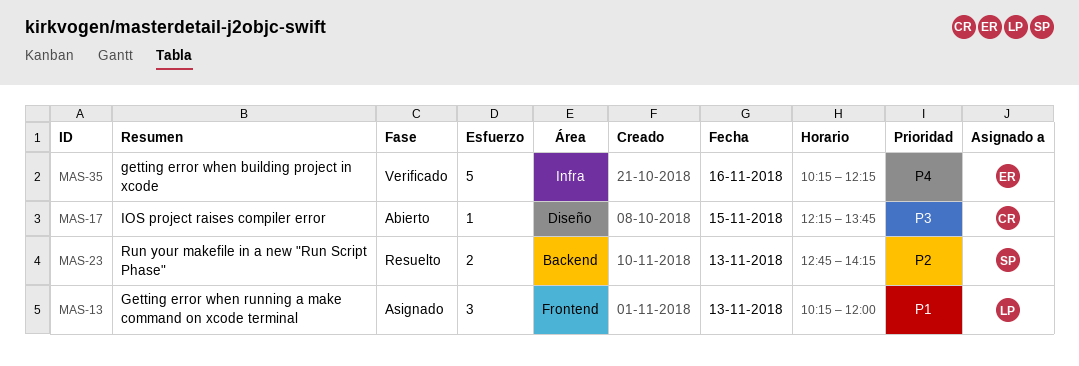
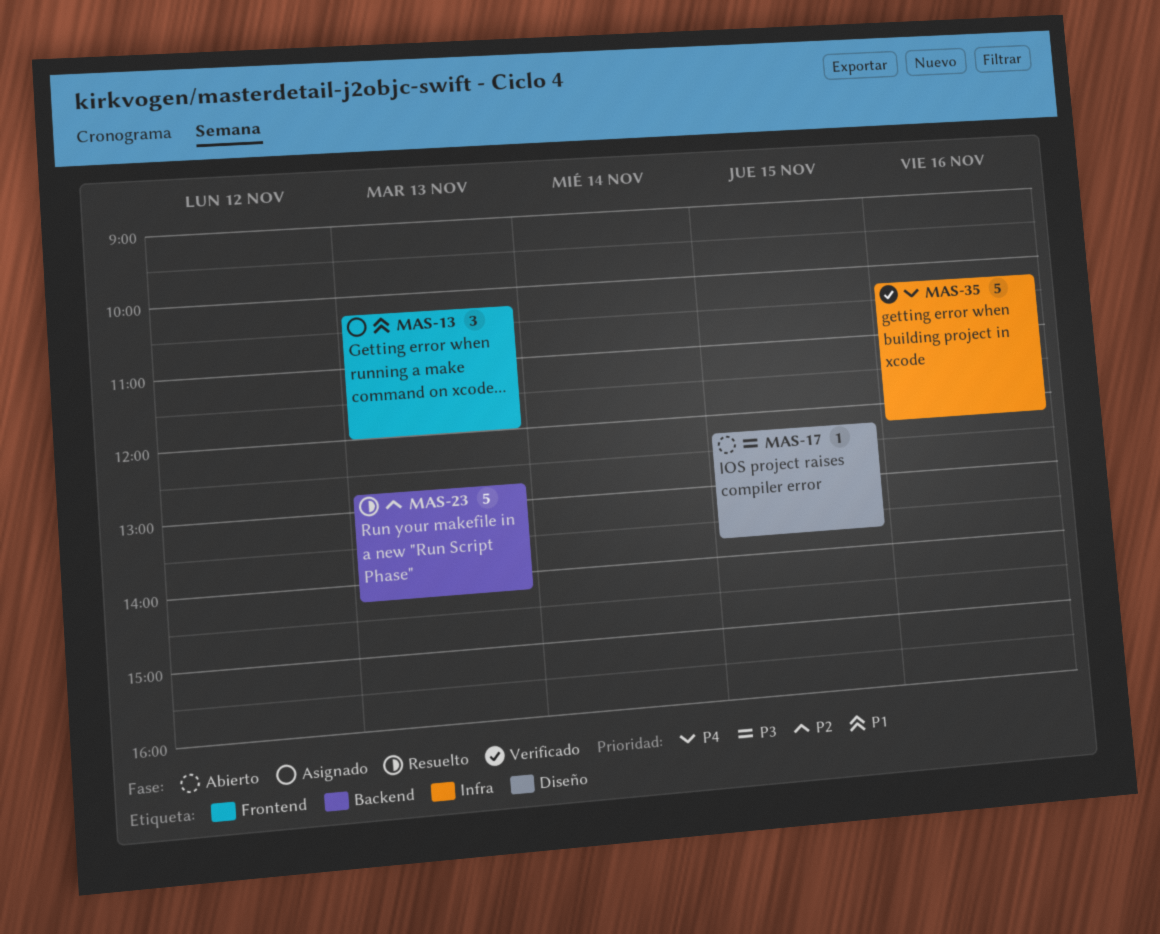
MAS-23, estimate: 2 -> 5

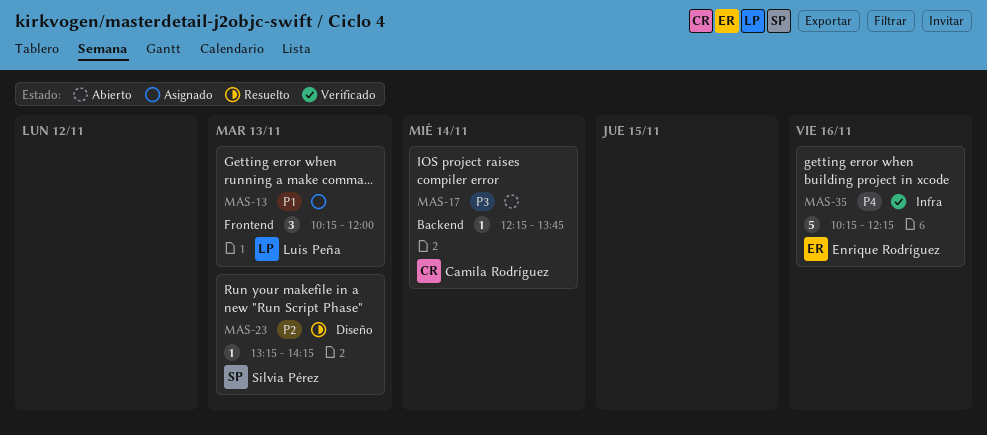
MAS-17, label: Diseño -> Backend
MAS-17, day: Nov 15 -> Nov 14
MAS-23, label: Backend -> Diseño
MAS-23, estimate: 5 -> 1
MAS-23, begins: 12:45 -> 13:15

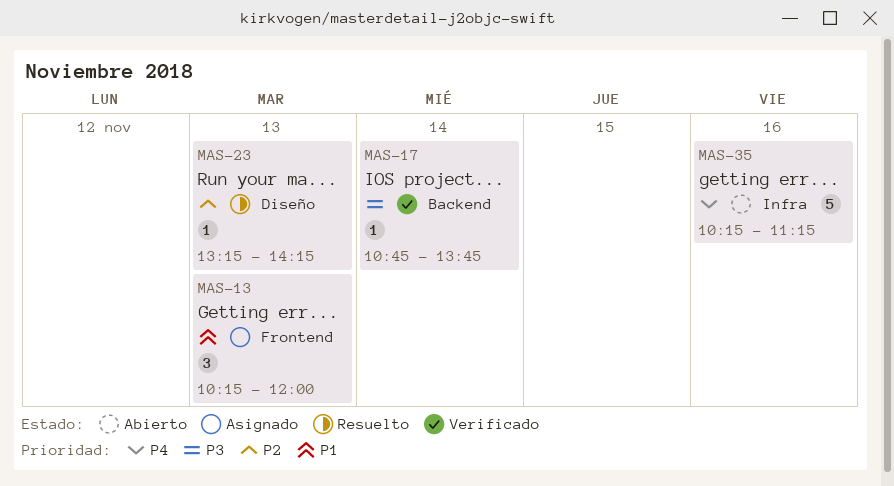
MAS-17, status: Abierto -> Verificado
MAS-17, begins: 12:15 -> 10:45
MAS-35, status: Verificado -> Abierto
MAS-35, ends: 12:15 -> 11:15

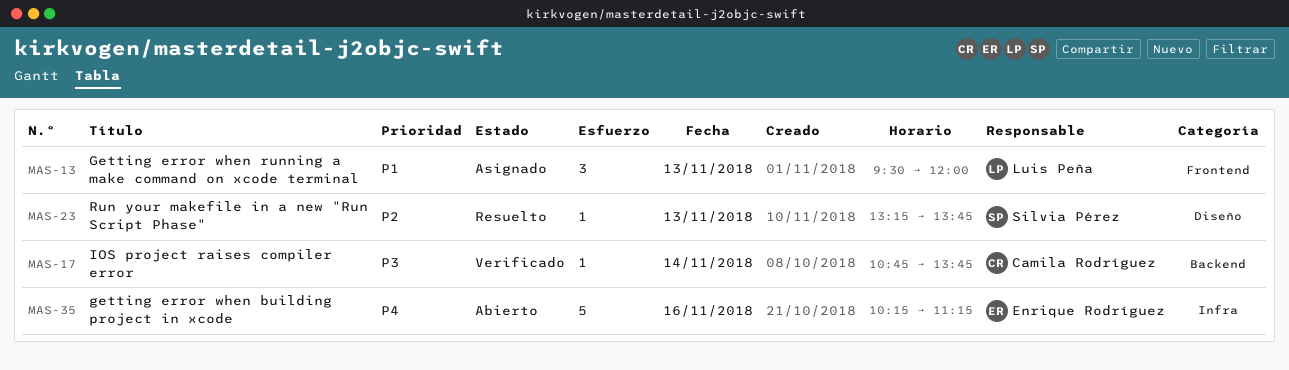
MAS-13, begins: 10:15 -> 09:30
MAS-23, ends: 14:15 -> 13:45

